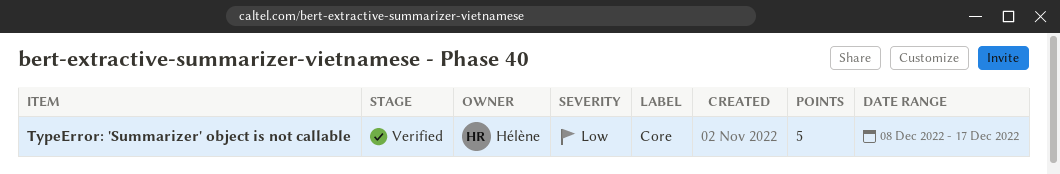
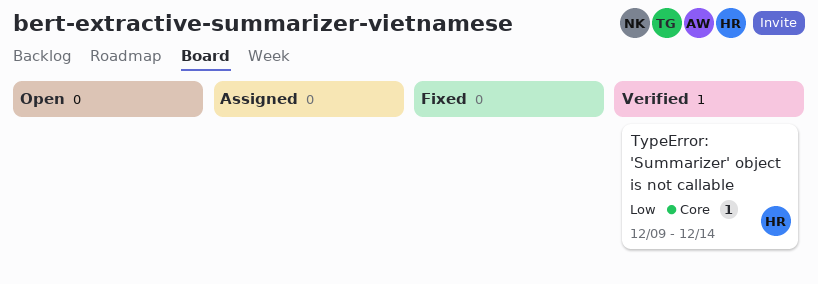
TypeError: 'Summarizer' object is not callable, estimate: 5 -> 1
TypeError: 'Summarizer' object is not callable, start: Dec 8 -> Dec 9
TypeError: 'Summarizer' object is not callable, due: Dec 17 -> Dec 14

